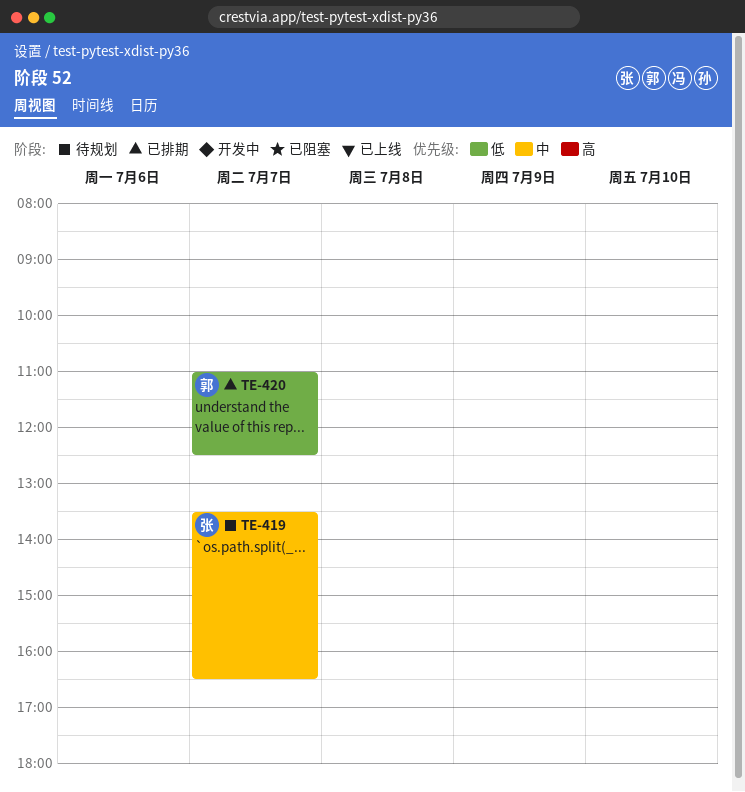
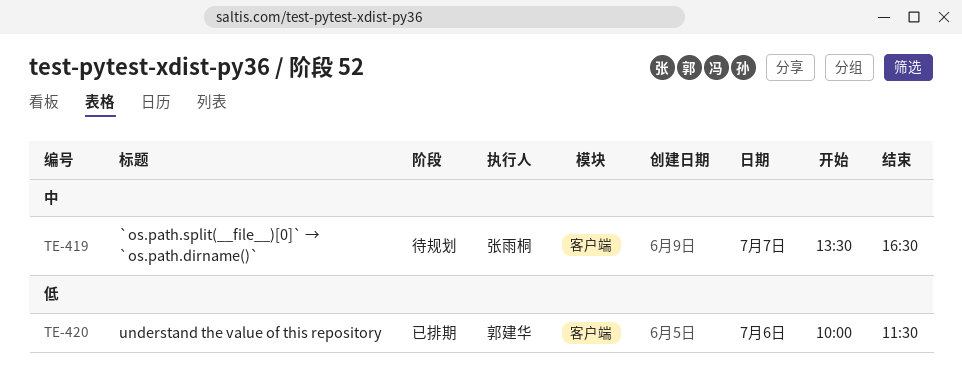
TE-420, day: Jul 7 -> Jul 6
TE-420, begins: 11:00 -> 10:00
TE-420, ends: 12:30 -> 11:30

